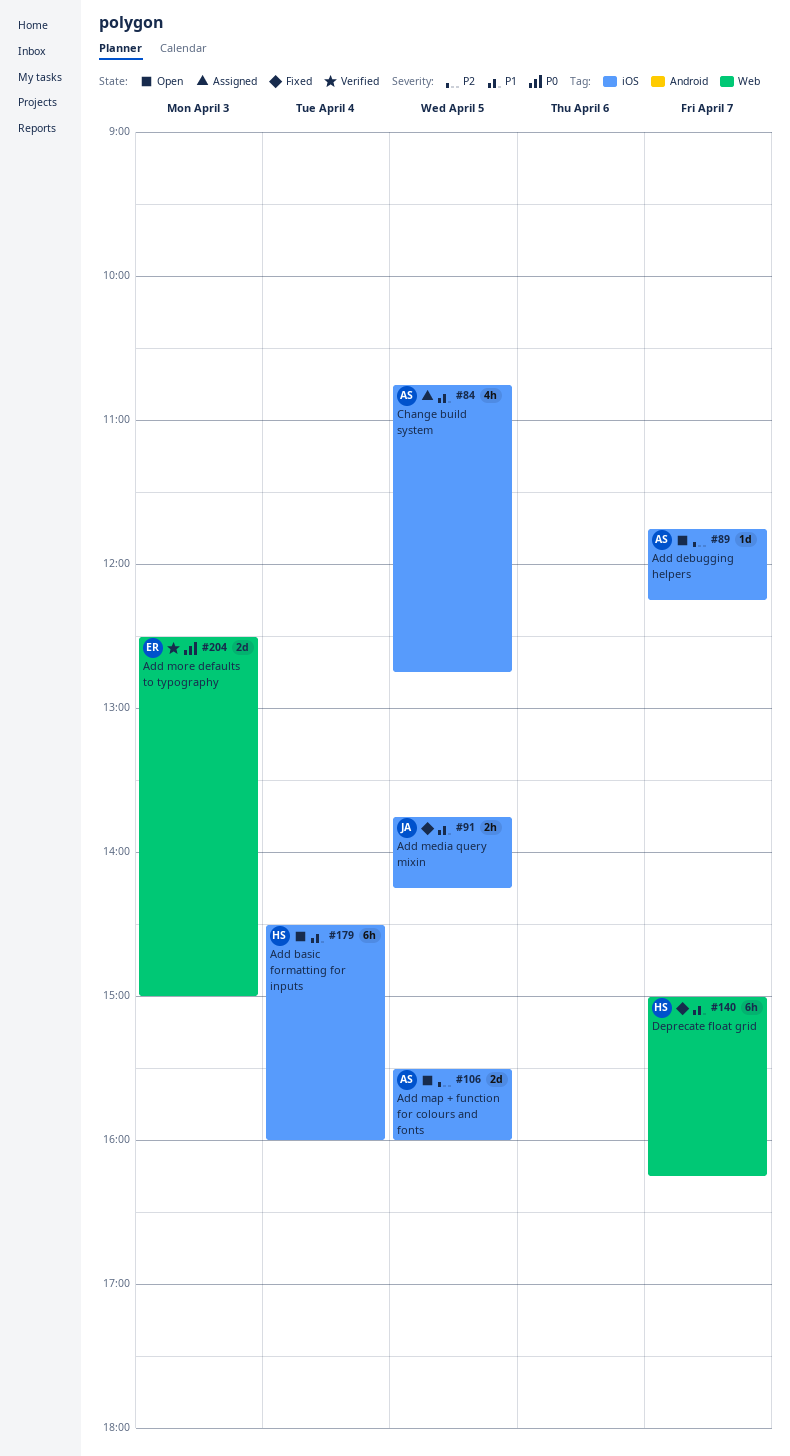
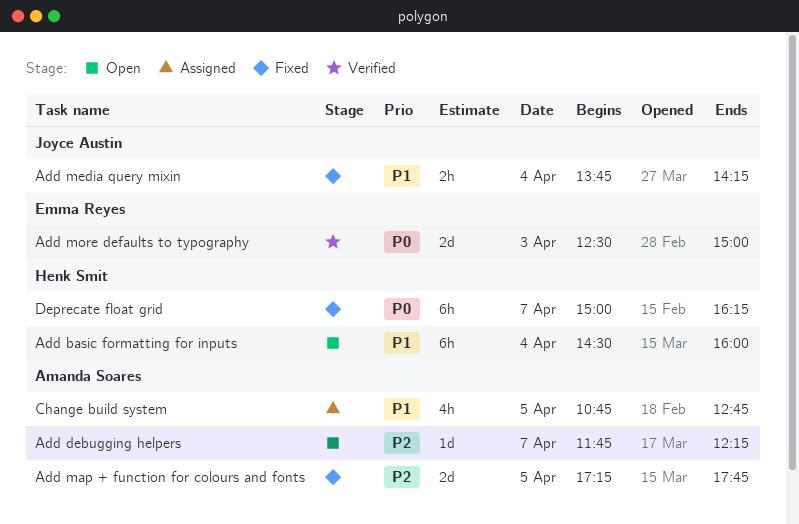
Add map + function for colours and fonts, status: Open -> Fixed
Add map + function for colours and fonts, begins: 15:30 -> 17:15
Add map + function for colours and fonts, ends: 16:00 -> 17:45
Add media query mixin, day: Apr 5 -> Apr 4
Deprecate float grid, priority: P1 -> P0

